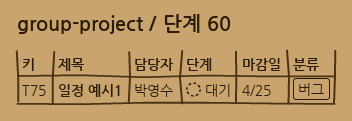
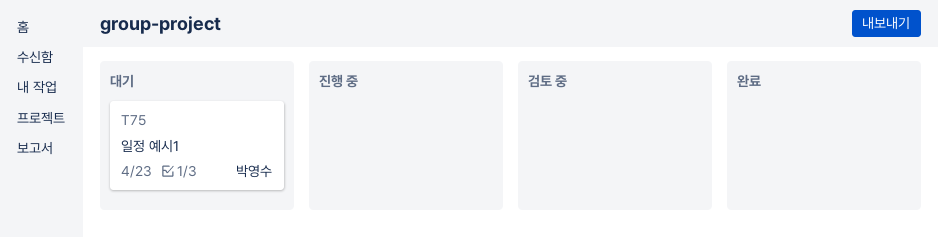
T75, due: Apr 25 -> Apr 23

